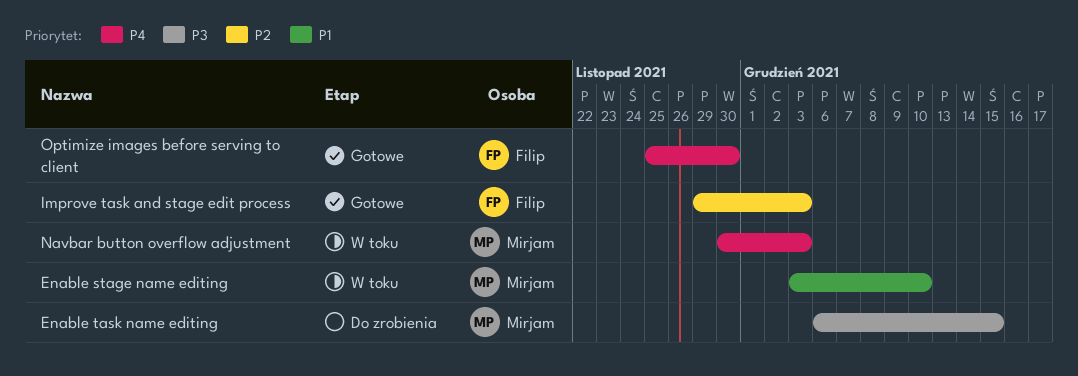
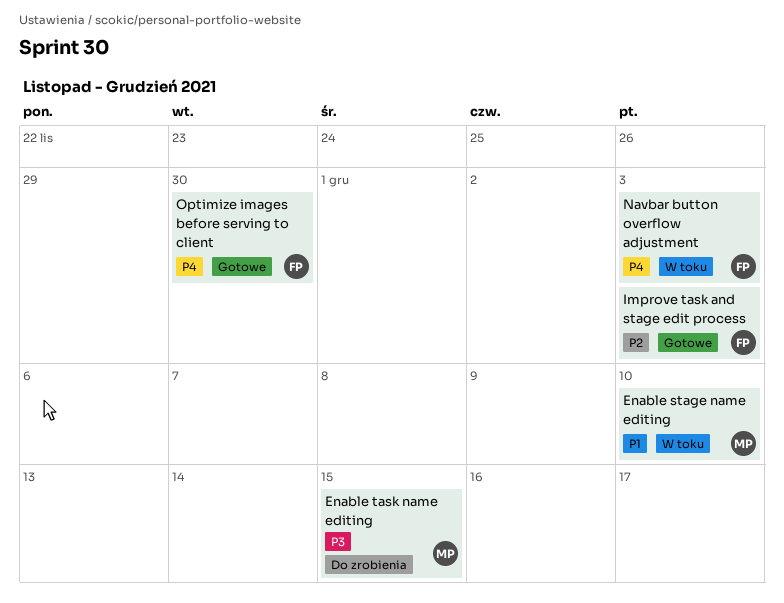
Navbar button overflow adjustment, owner: Mirjam -> Filip

